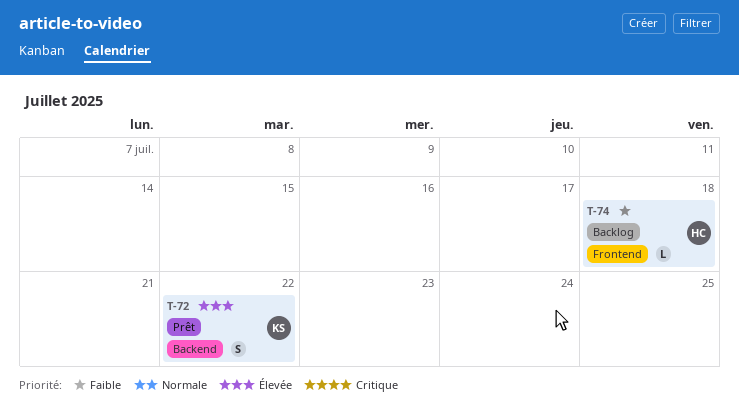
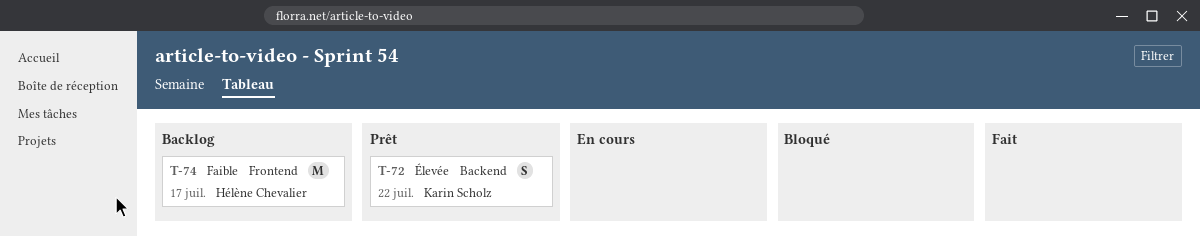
T-74, estimate: L -> M
T-74, due: Jul 18 -> Jul 17

